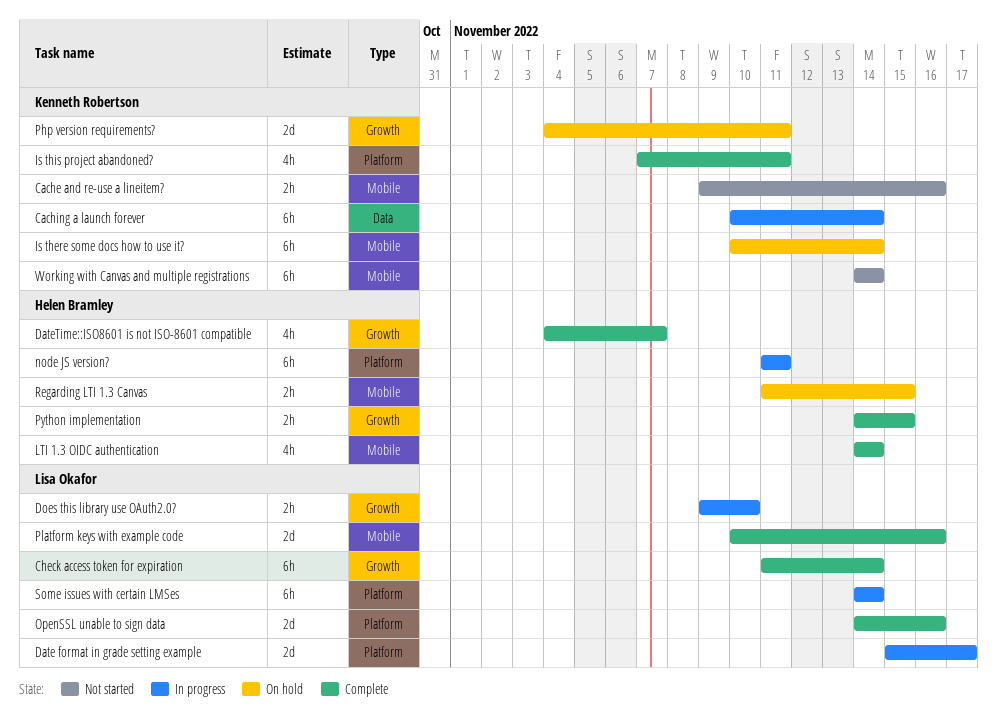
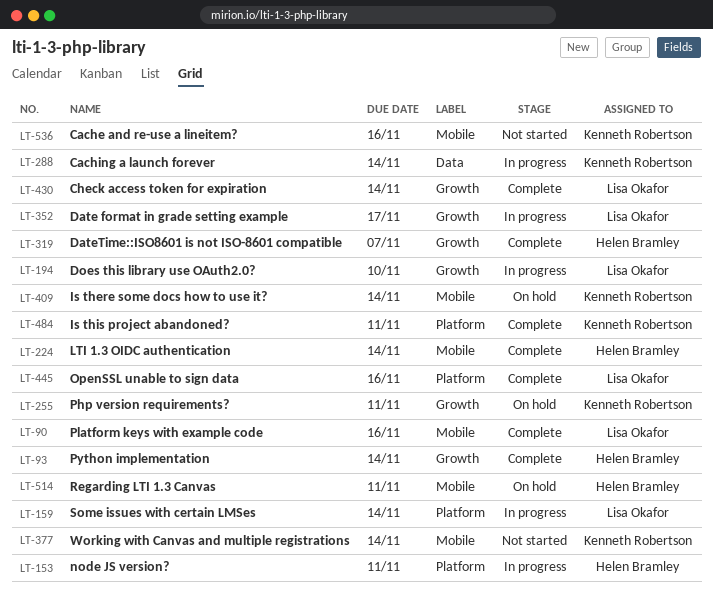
Date format in grade setting example, label: Platform -> Growth
Python implementation, due: Nov 15 -> Nov 14
Regarding LTI 1.3 Canvas, due: Nov 15 -> Nov 11

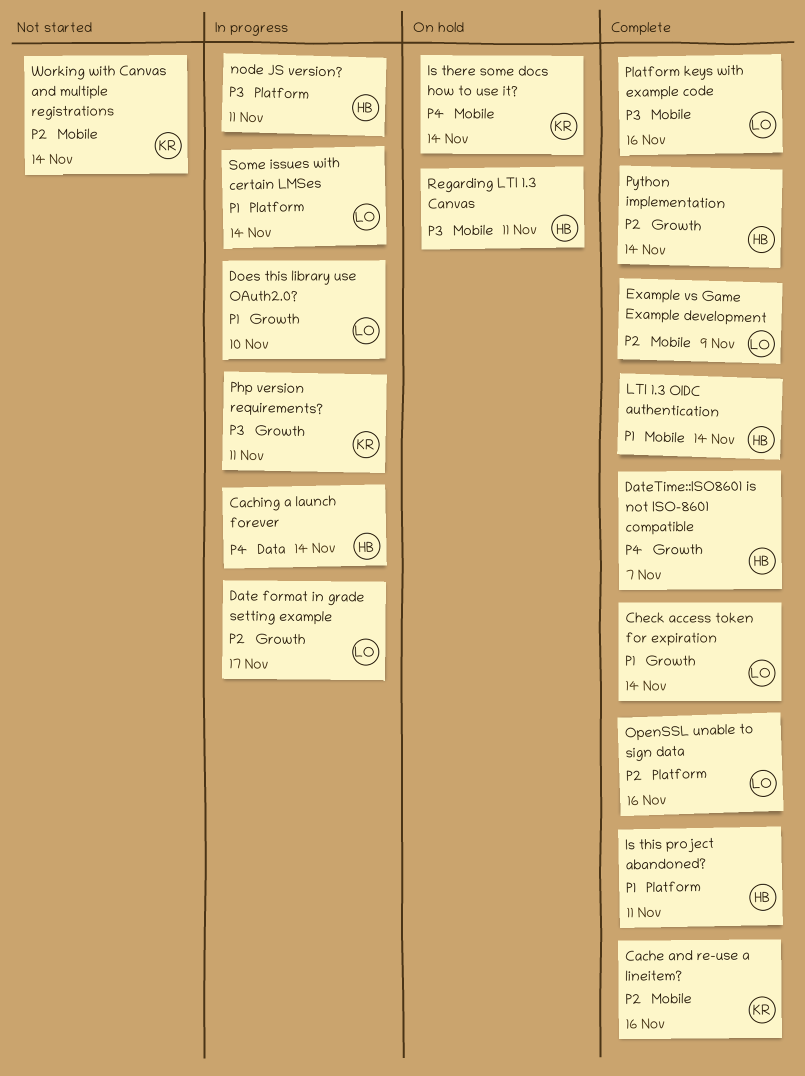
Cache and re-use a lineitem?, status: Not started -> Complete
Caching a launch forever, owner: Kenneth Robertson -> Helen Bramley
Example vs Game Example development: none -> present
Is this project abandoned?, owner: Kenneth Robertson -> Helen Bramley
Php version requirements?, status: On hold -> In progress

